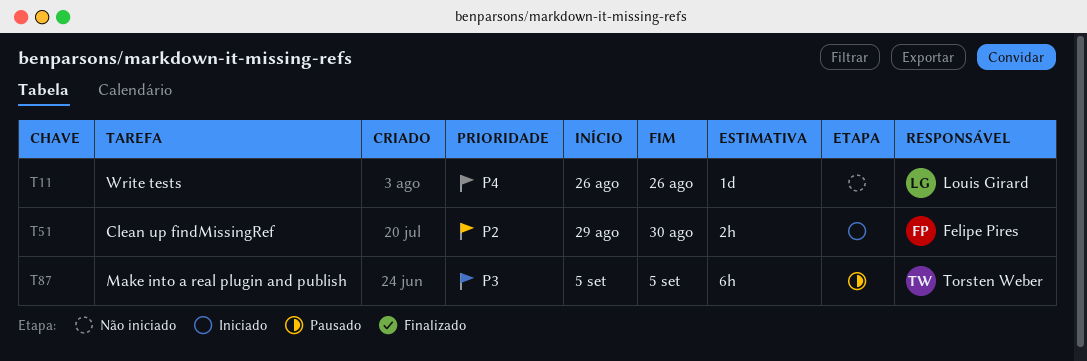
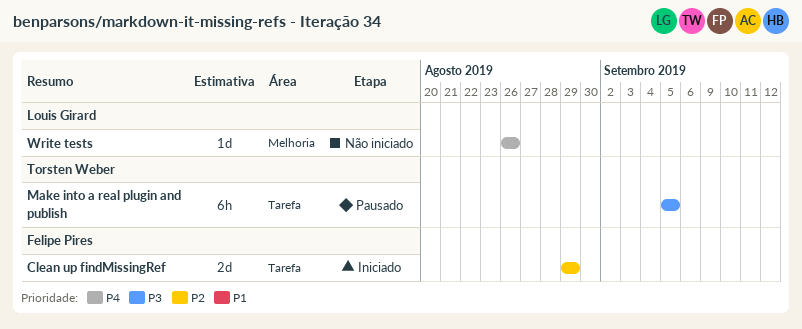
Clean up findMissingRef, estimate: 2h -> 2d
Clean up findMissingRef, due: Aug 30 -> Aug 29

